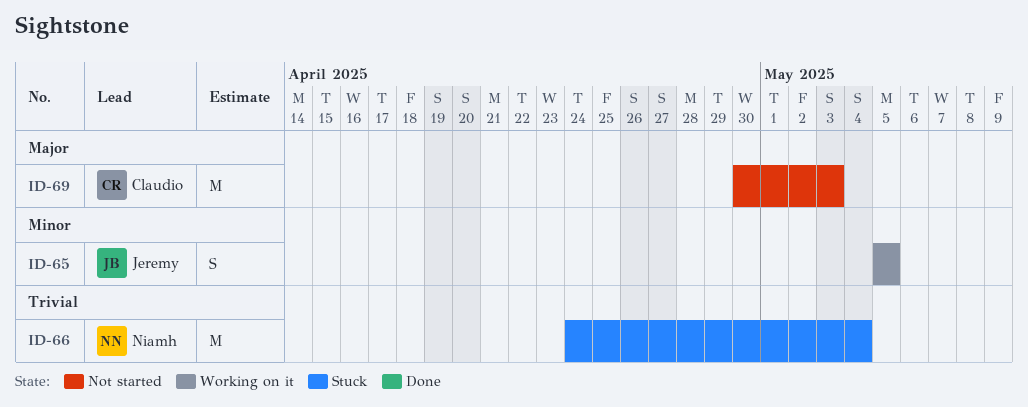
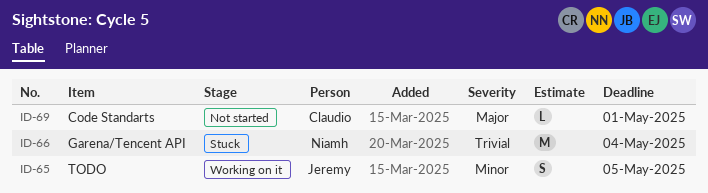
ID-69, estimate: M -> L
ID-69, due: May 3 -> May 1

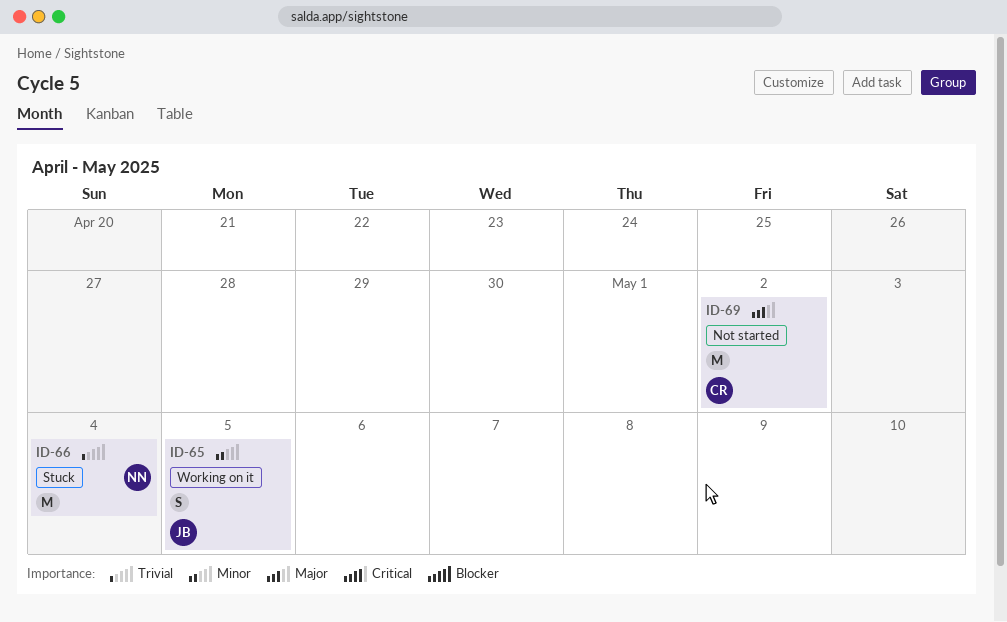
ID-69, estimate: L -> M
ID-69, due: May 1 -> May 2

